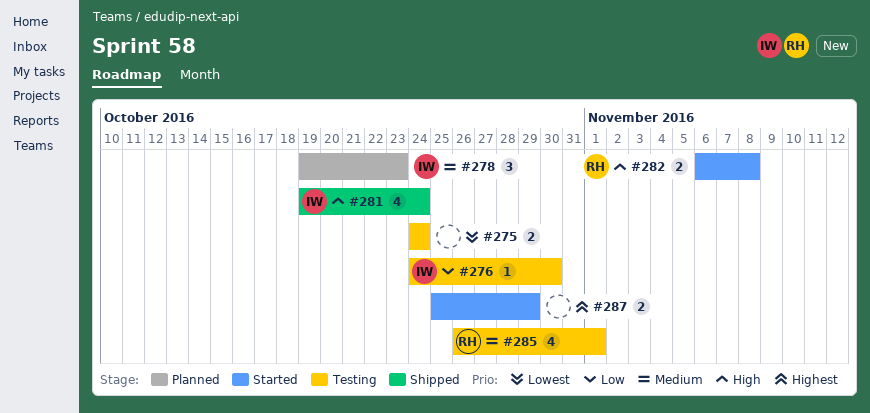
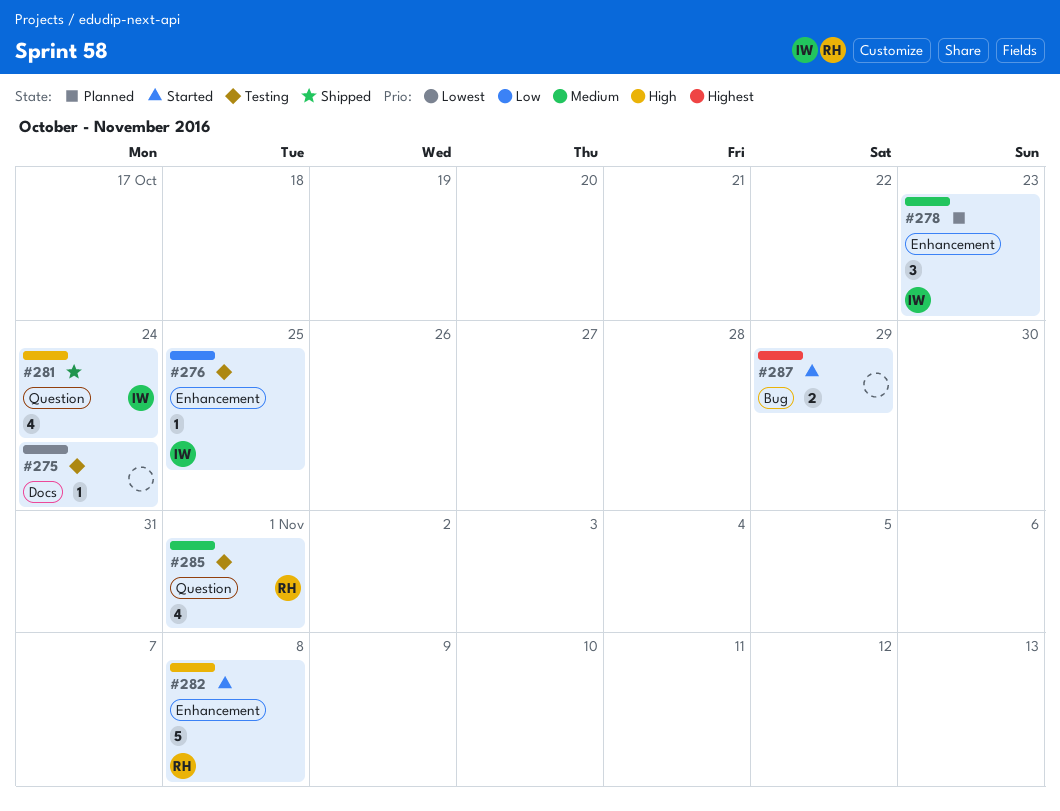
#275, estimate: 2 -> 1
#276, due: Oct 30 -> Oct 25
#282, estimate: 2 -> 5

